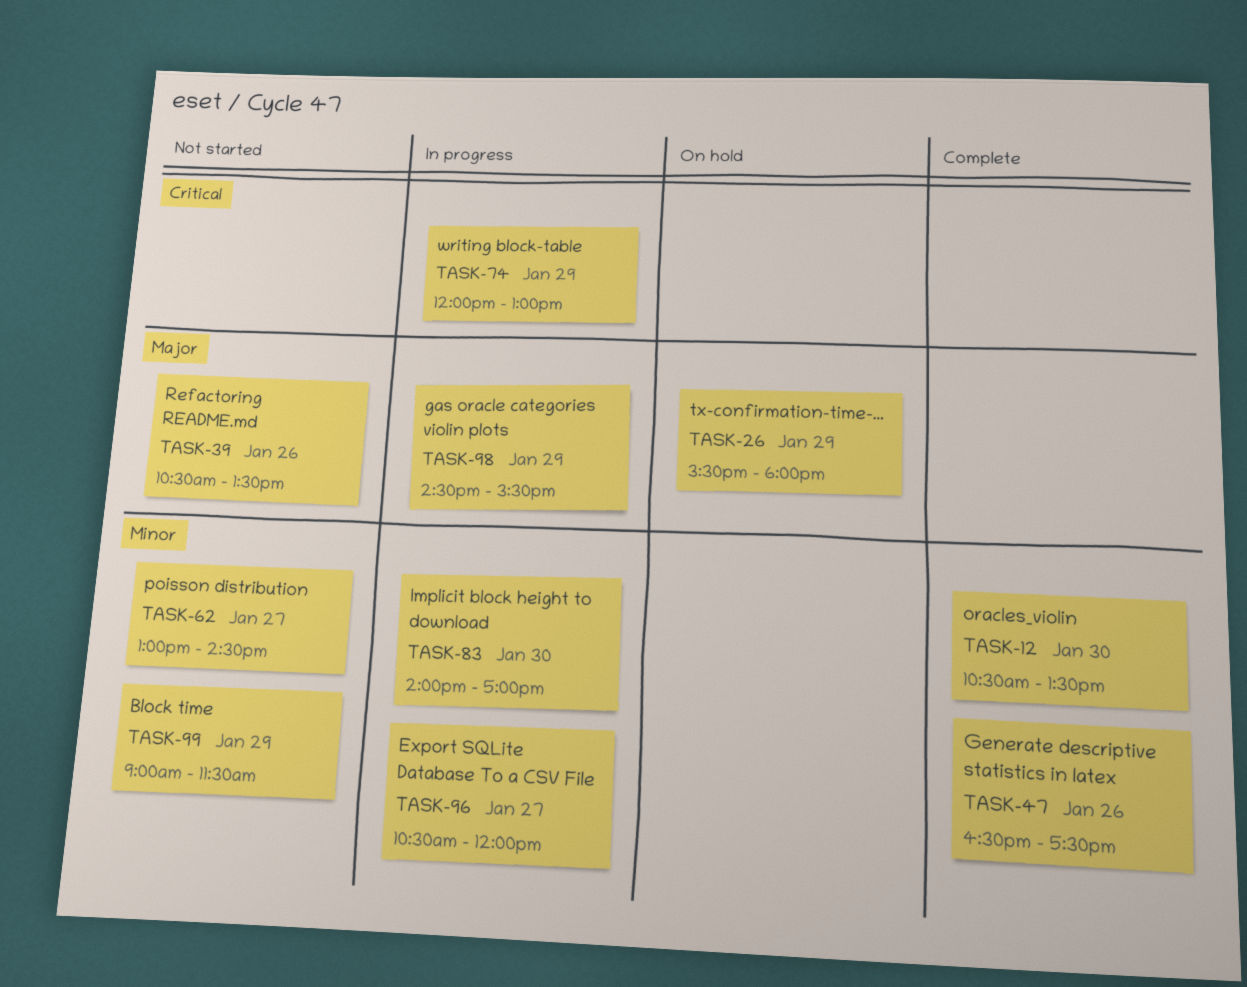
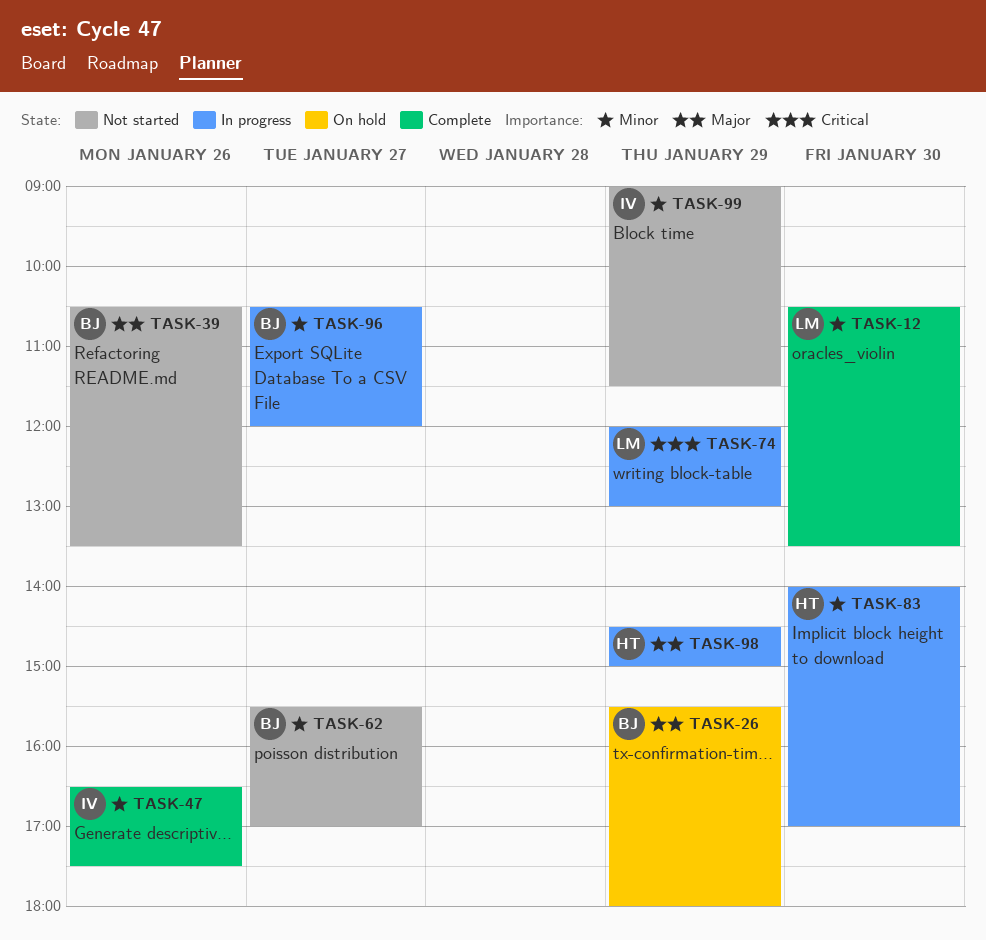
TASK-62, begins: 13:00 -> 15:30
TASK-62, ends: 14:30 -> 17:00
TASK-98, ends: 15:30 -> 15:00

